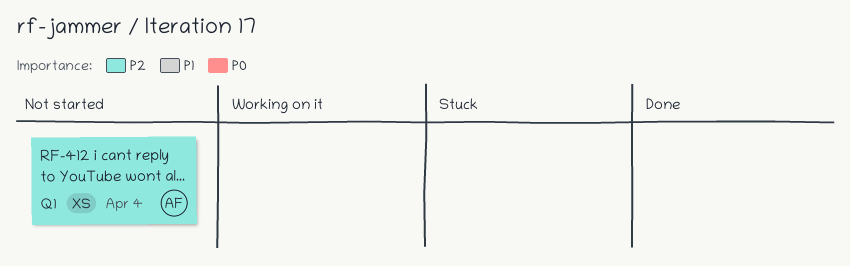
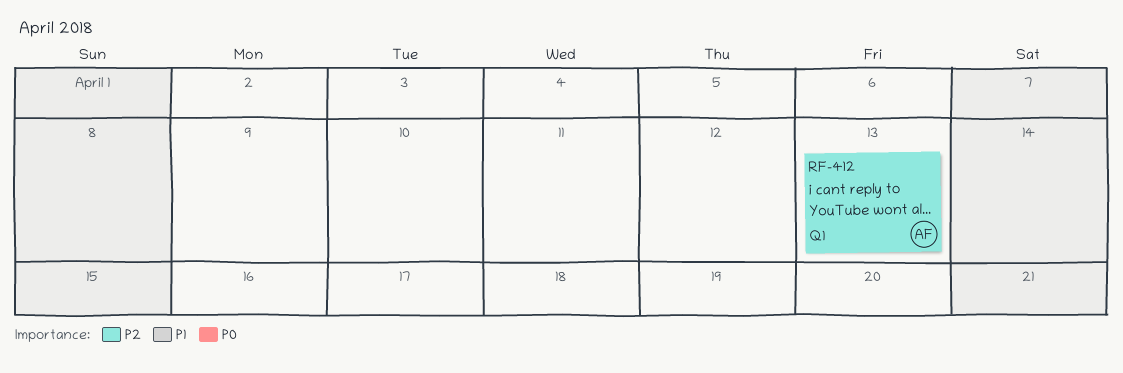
RF-412, due: Apr 4 -> Apr 13

